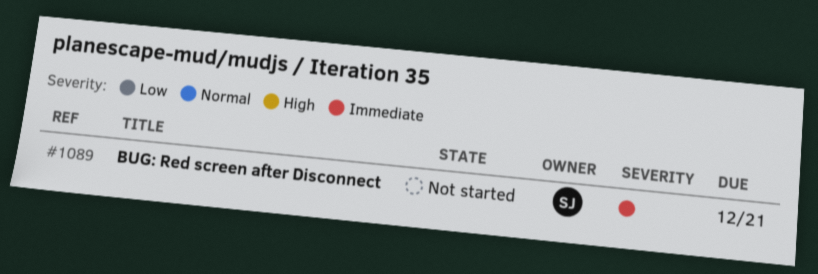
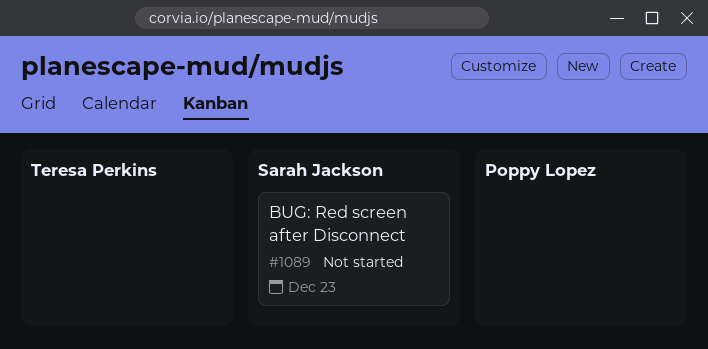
#1089, due: Dec 21 -> Dec 23

